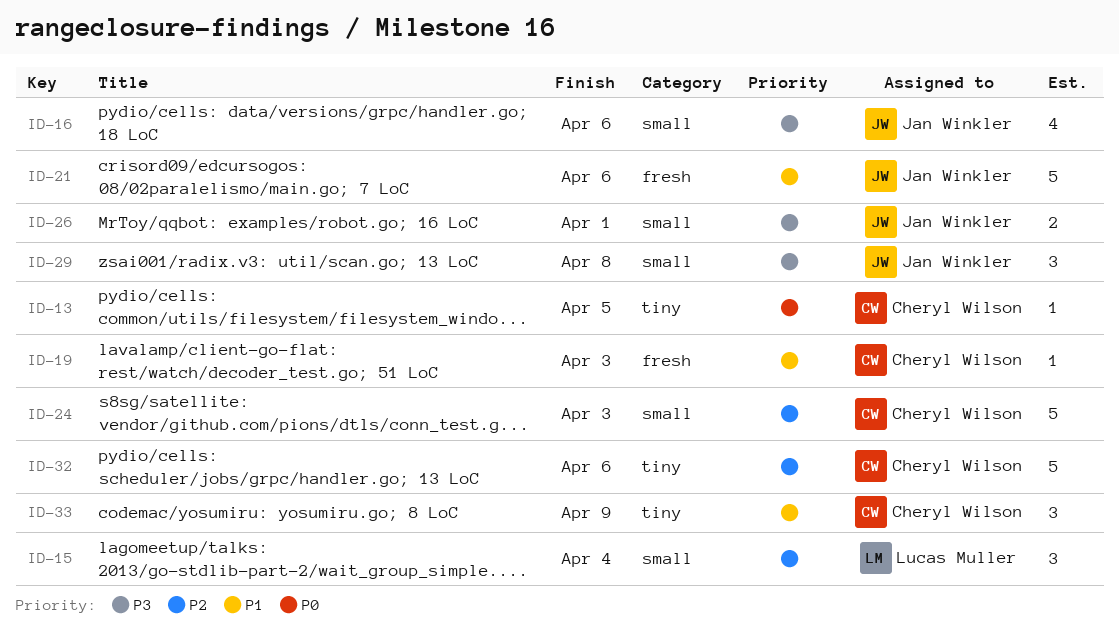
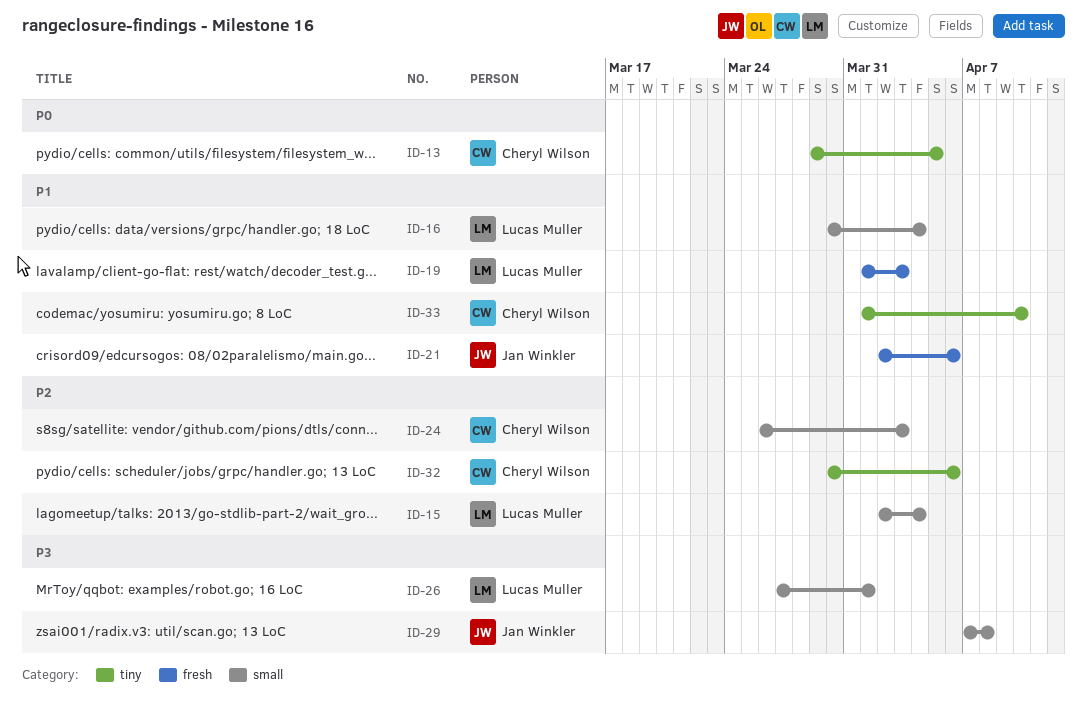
ID-16, owner: Jan Winkler -> Lucas Muller
ID-16, priority: P3 -> P1
ID-16, due: Apr 6 -> Apr 4
ID-19, owner: Cheryl Wilson -> Lucas Muller
ID-26, owner: Jan Winkler -> Lucas Muller
ID-33, due: Apr 9 -> Apr 10

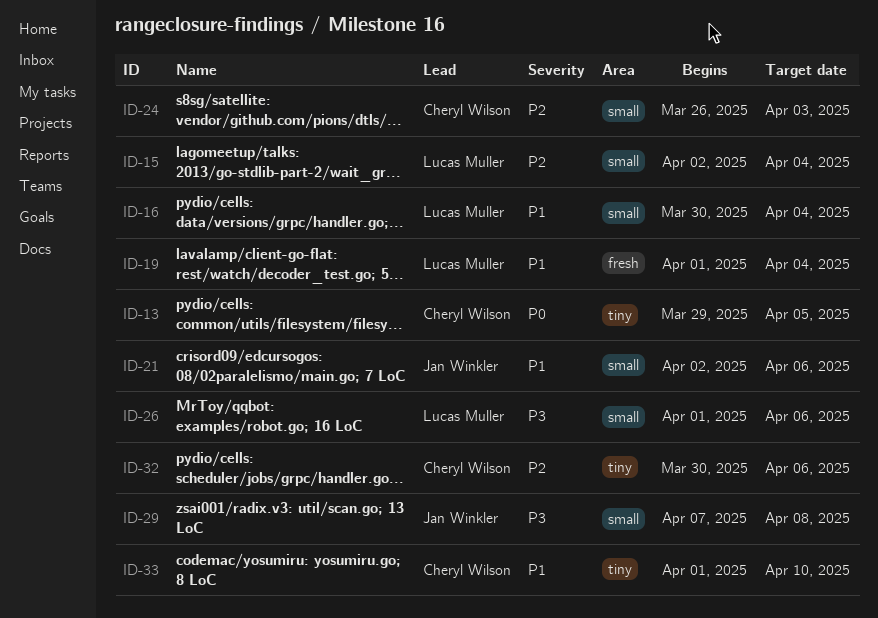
ID-19, due: Apr 3 -> Apr 4
ID-21, label: fresh -> small
ID-26, start: Mar 27 -> Apr 1
ID-26, due: Apr 1 -> Apr 6

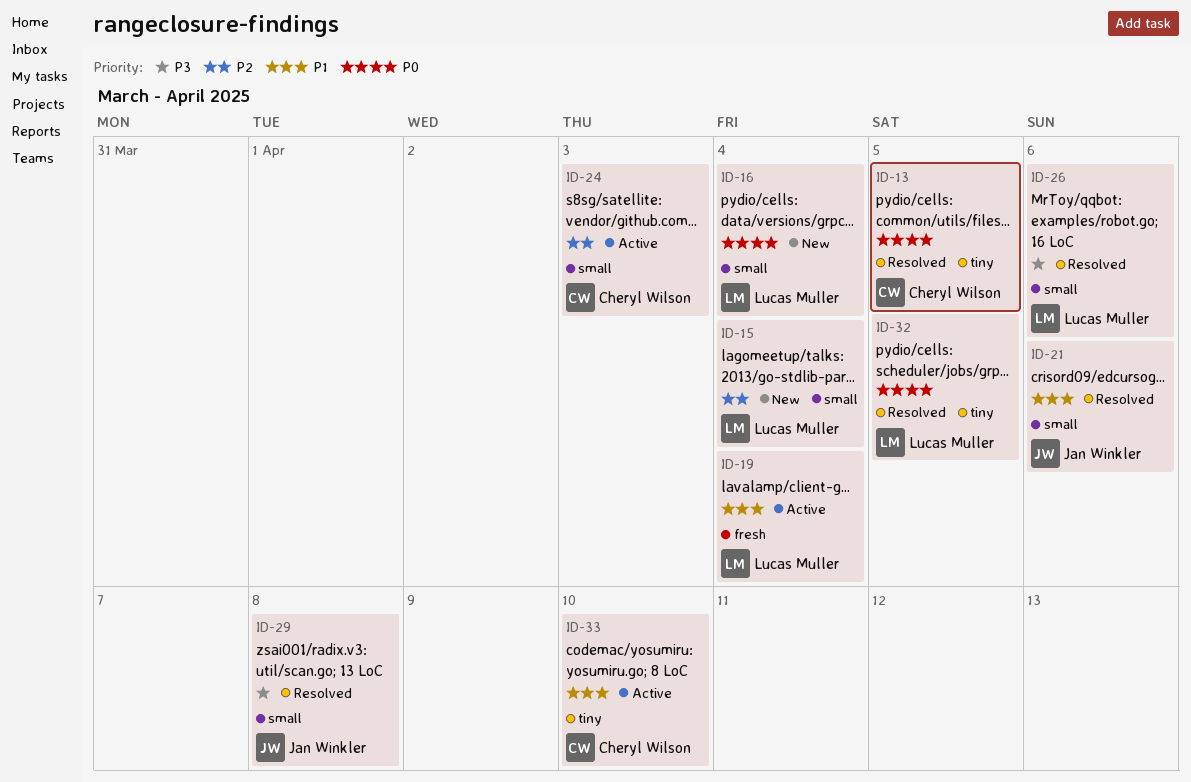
ID-16, priority: P1 -> P0
ID-32, owner: Cheryl Wilson -> Lucas Muller
ID-32, priority: P2 -> P0
ID-32, due: Apr 6 -> Apr 5

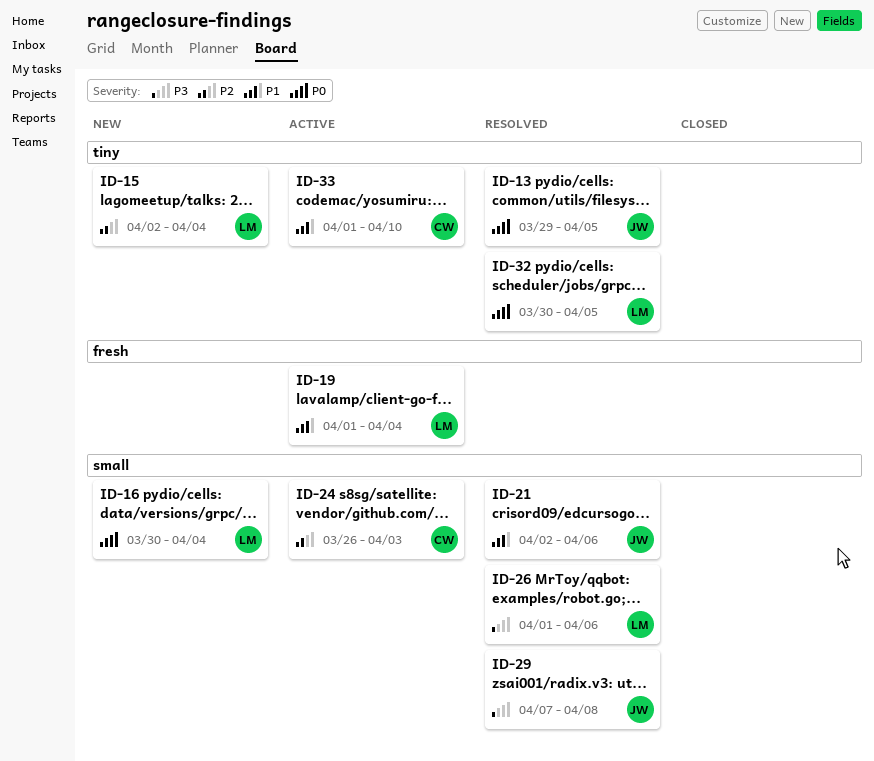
ID-13, owner: Cheryl Wilson -> Jan Winkler
ID-15, label: small -> tiny

